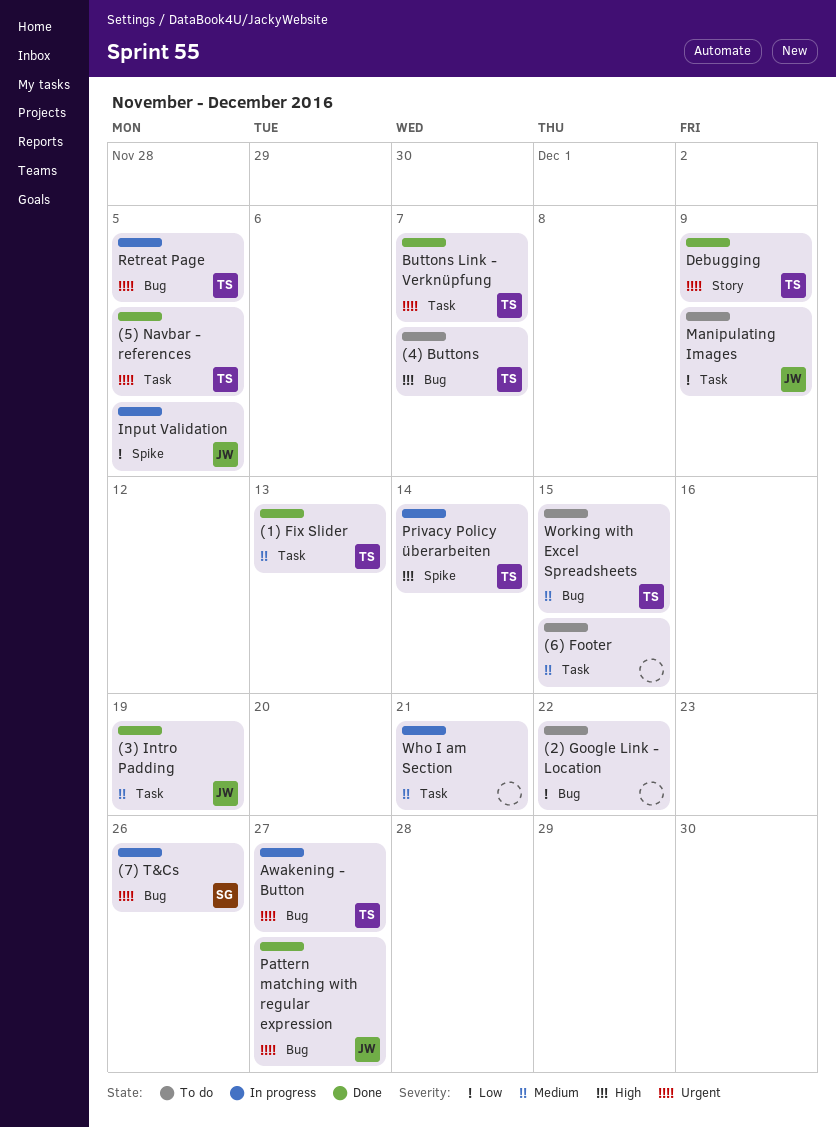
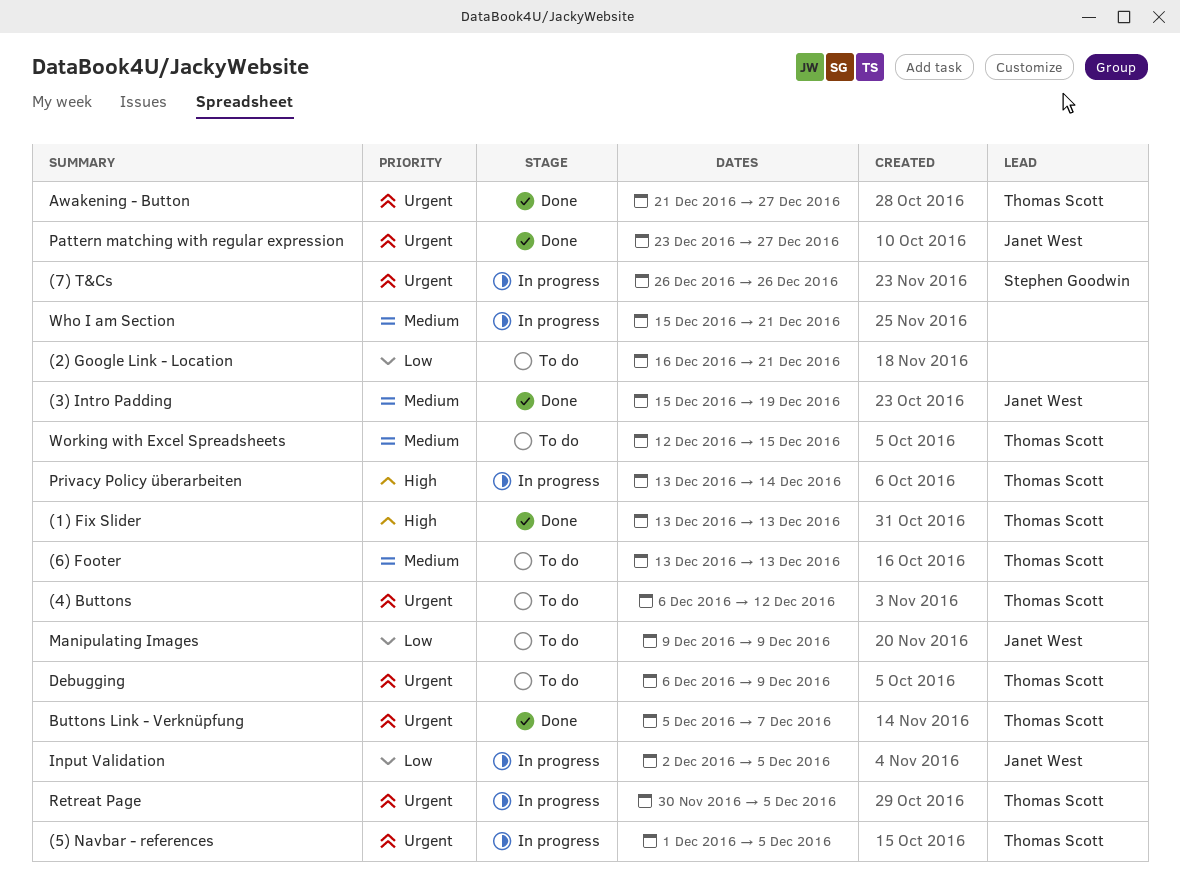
(1) Fix Slider, priority: Medium -> High
(2) Google Link - Location, due: Dec 22 -> Dec 21
(4) Buttons, priority: High -> Urgent
(4) Buttons, due: Dec 7 -> Dec 12
(5) Navbar - references, status: Done -> In progress
(6) Footer, owner: none -> Thomas Scott
(6) Footer, due: Dec 15 -> Dec 13
Awakening - Button, status: In progress -> Done
Debugging, status: Done -> To do

